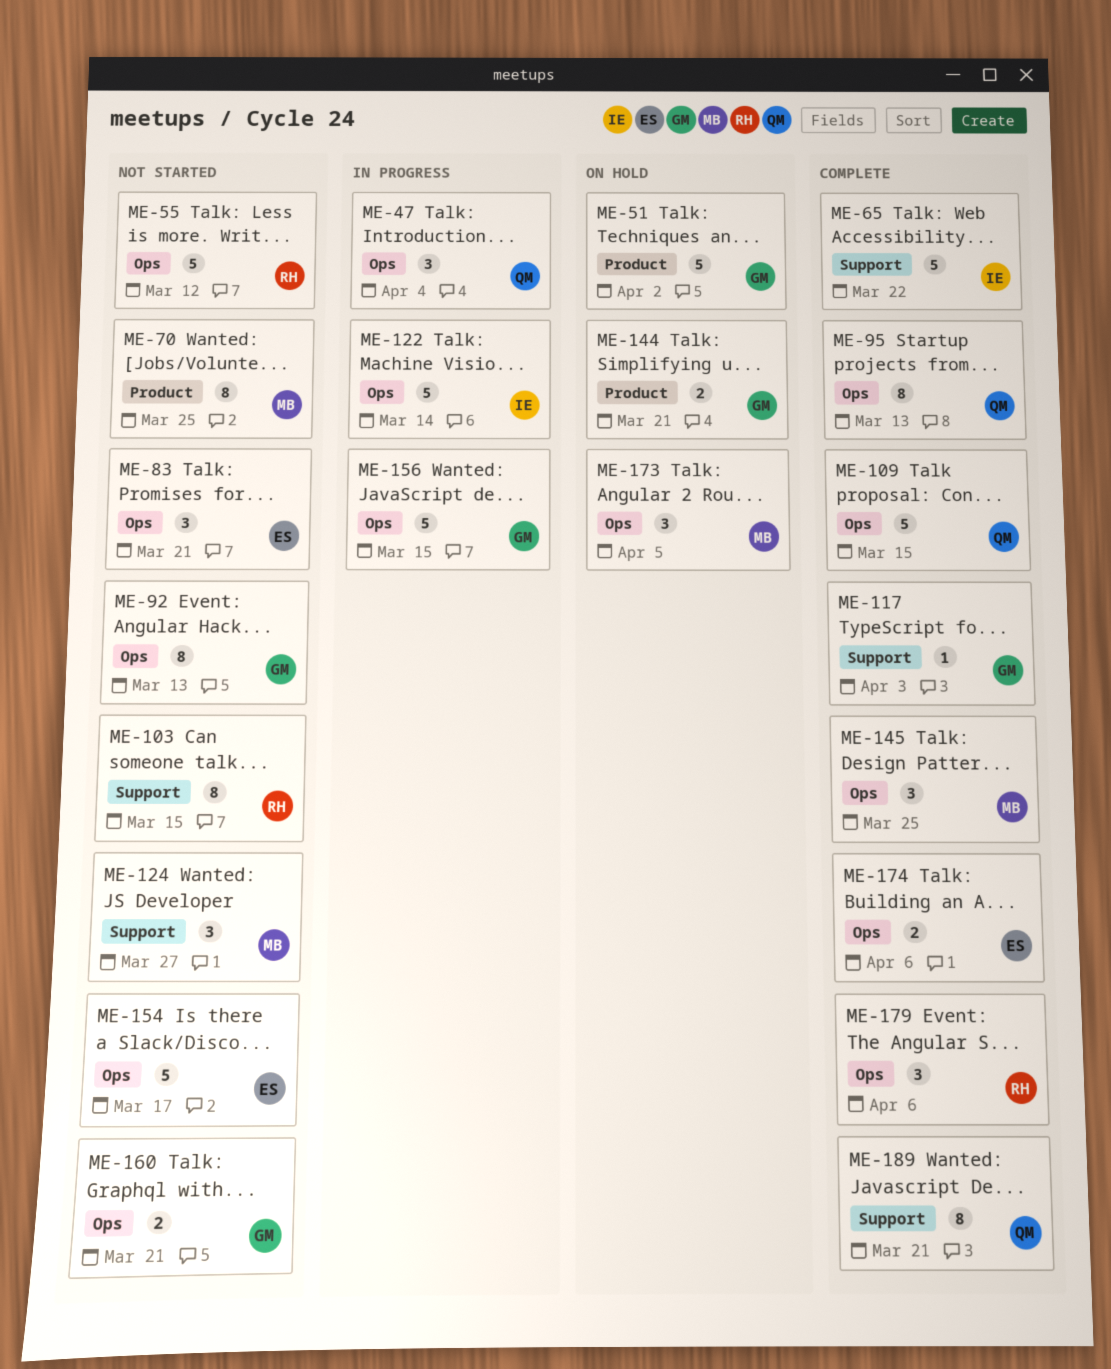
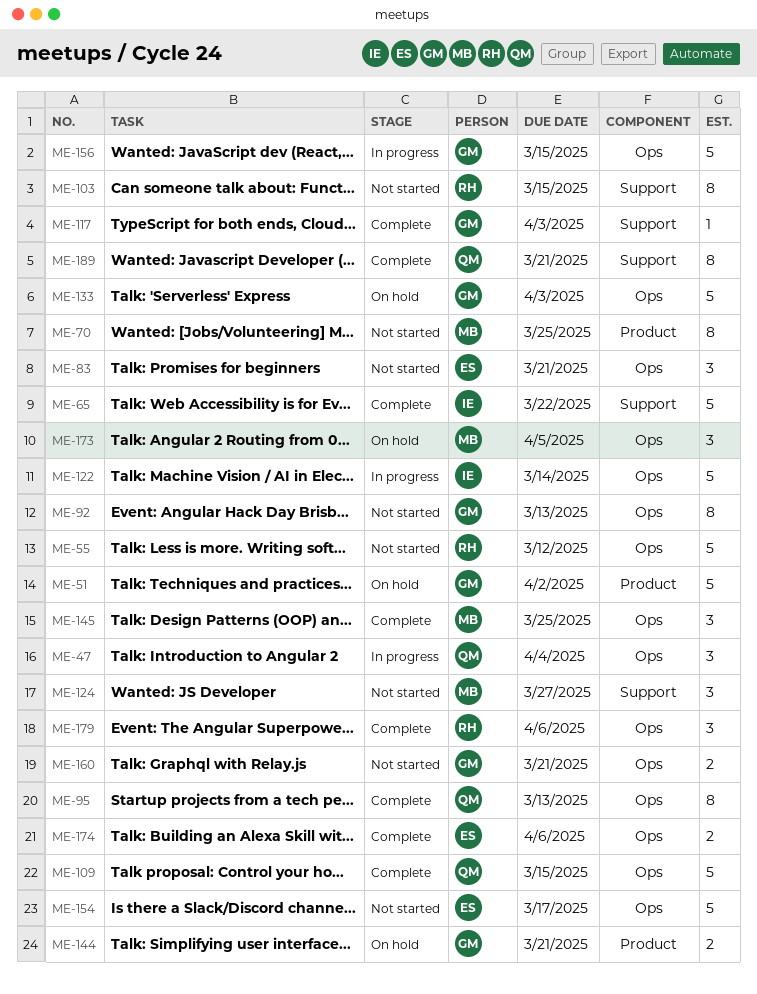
ME-133: none -> present

